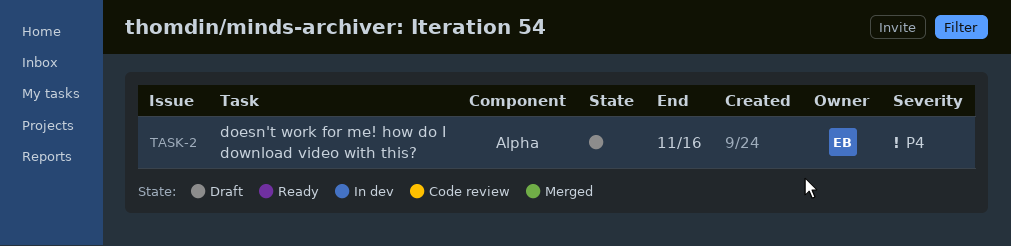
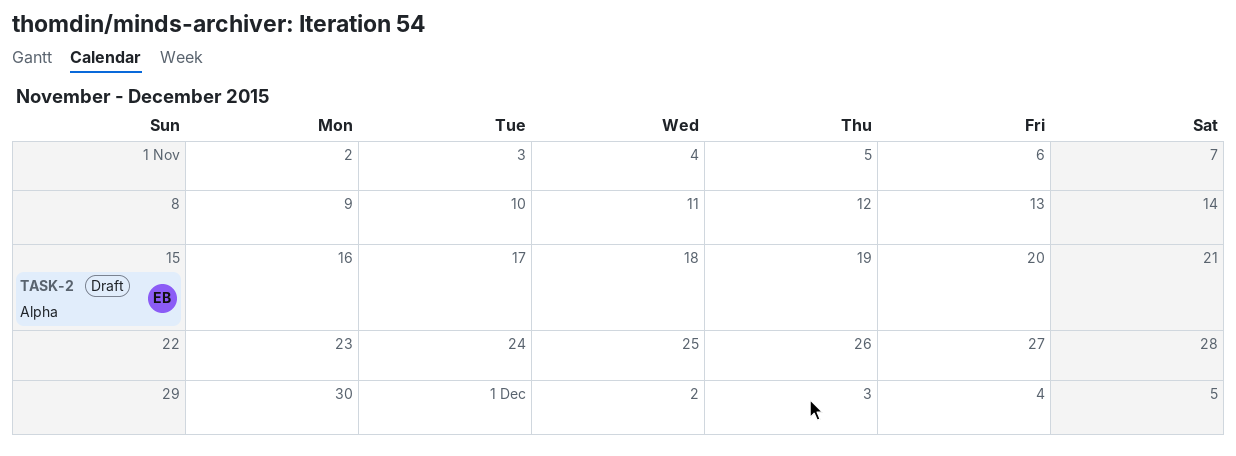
TASK-2, due: Nov 16 -> Nov 15

